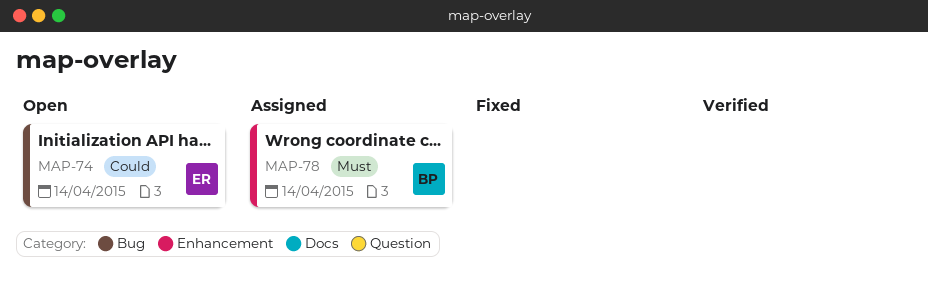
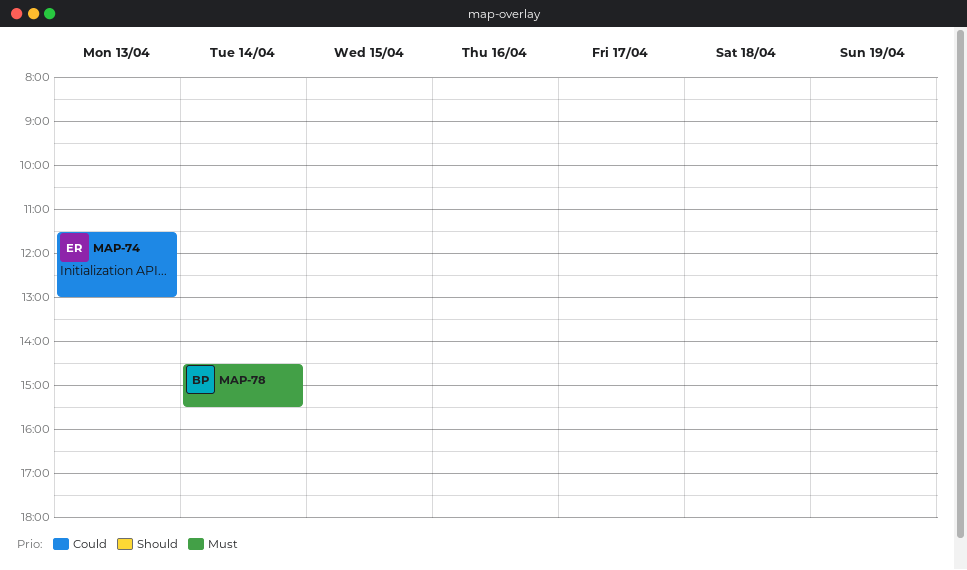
MAP-74, day: Apr 14 -> Apr 13

